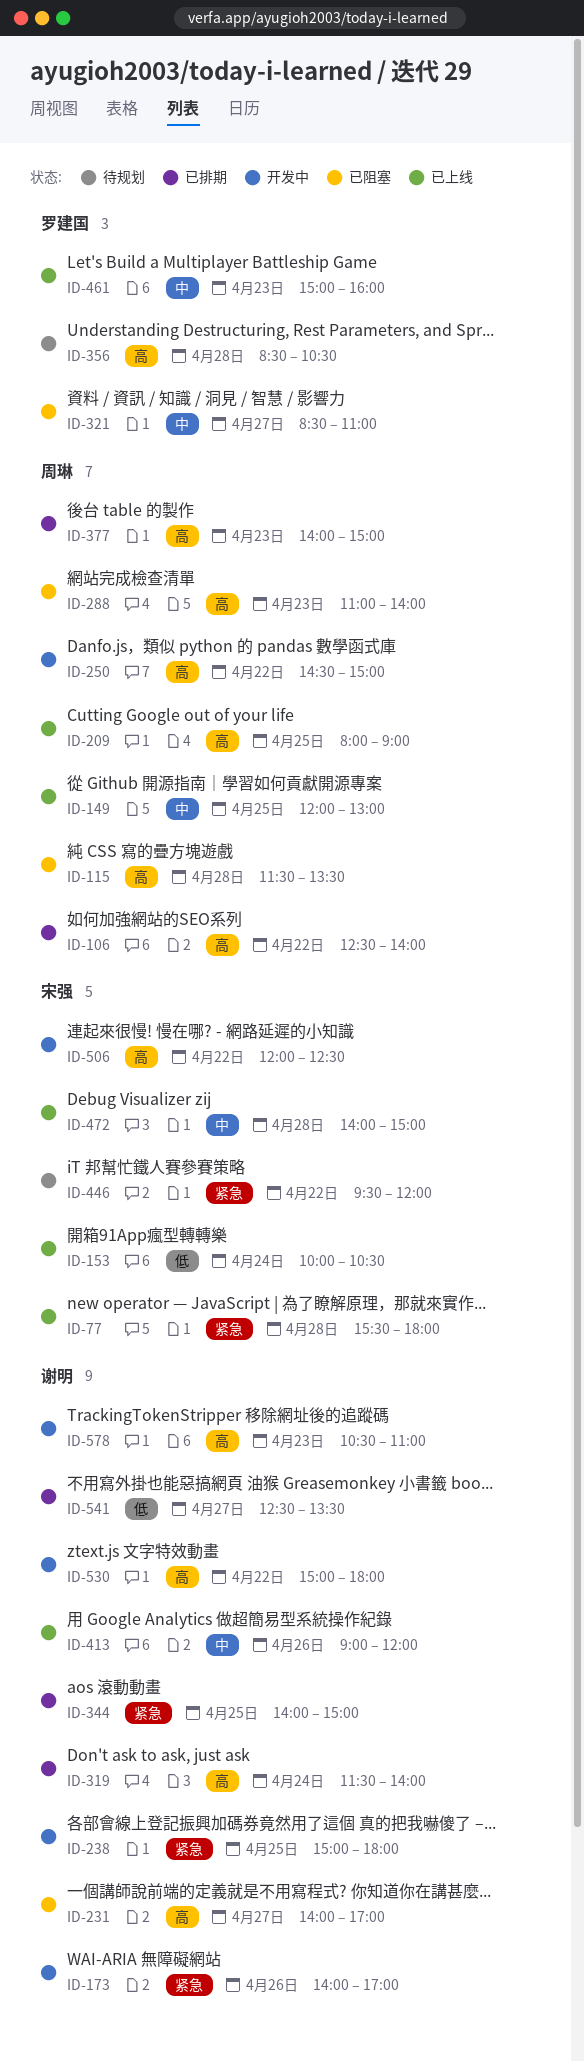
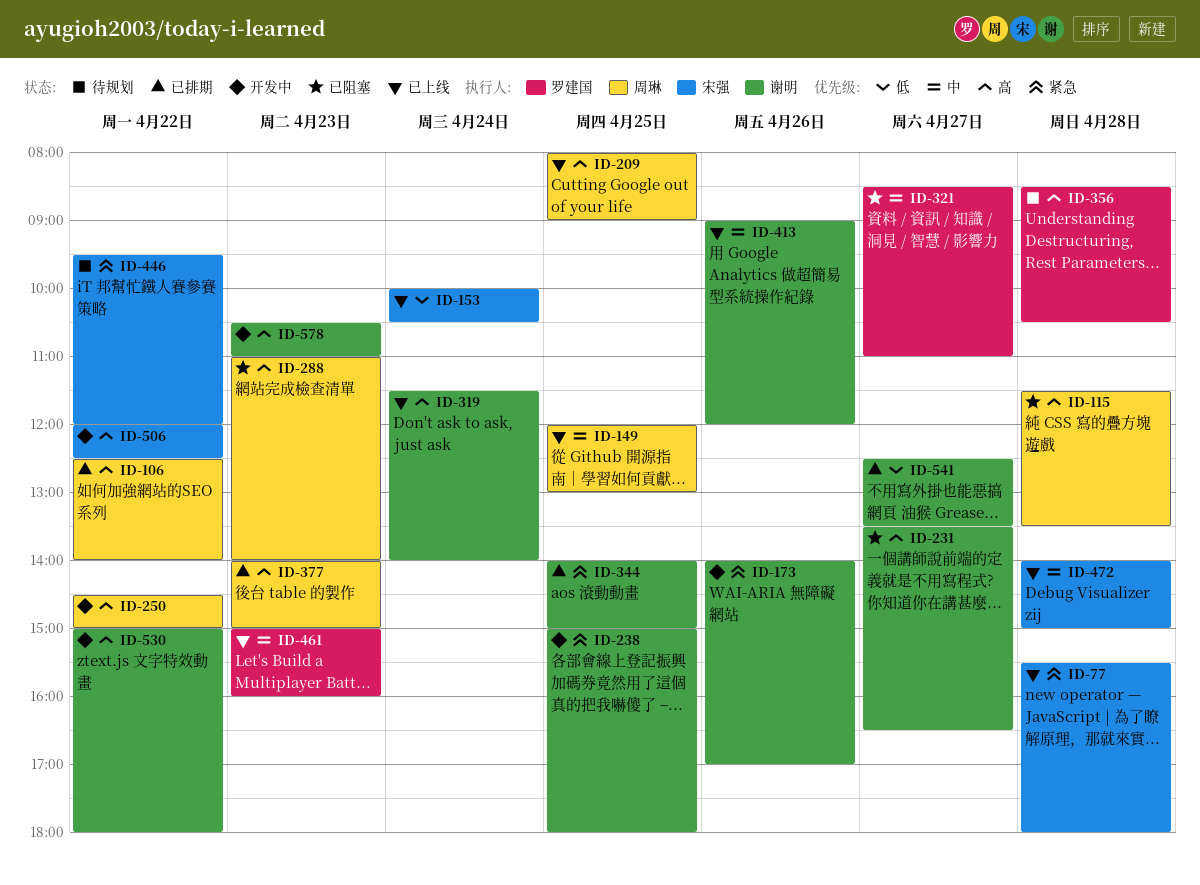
ID-231, begins: 14:00 -> 13:30
ID-231, ends: 17:00 -> 16:30
ID-319, status: 已排期 -> 已上线

